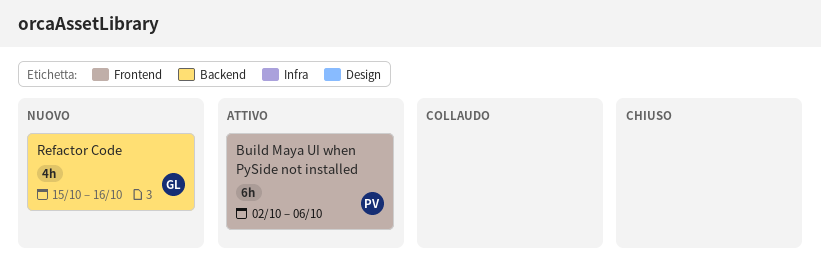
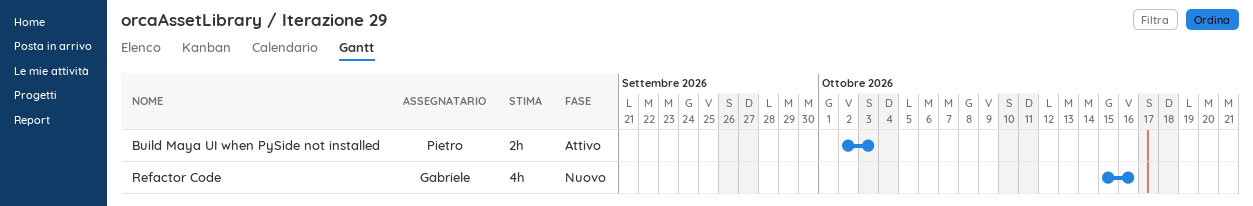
Build Maya UI when PySide not installed, estimate: 6h -> 2h
Build Maya UI when PySide not installed, due: Oct 6 -> Oct 3

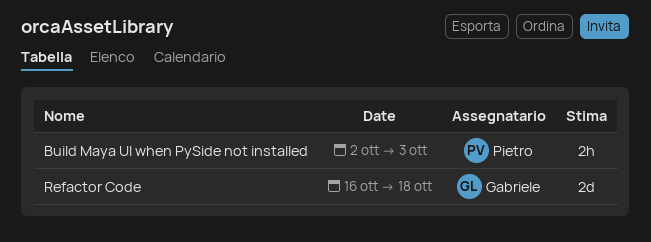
Refactor Code, estimate: 4h -> 2d
Refactor Code, start: Oct 15 -> Oct 16
Refactor Code, due: Oct 16 -> Oct 18

